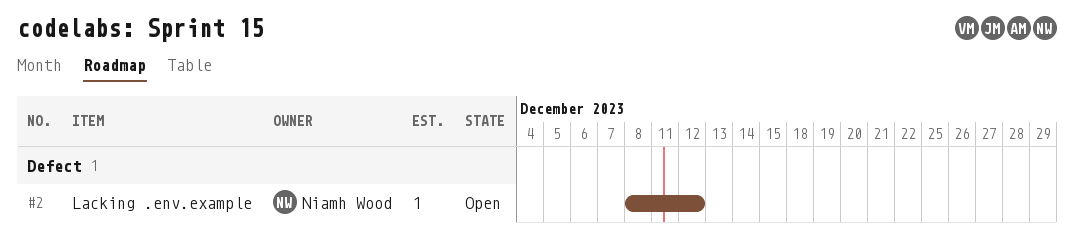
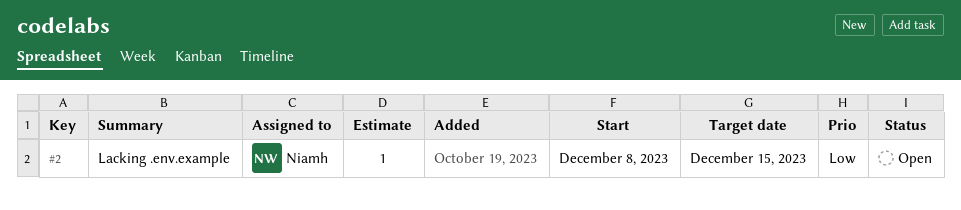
#2, due: Dec 12 -> Dec 15

